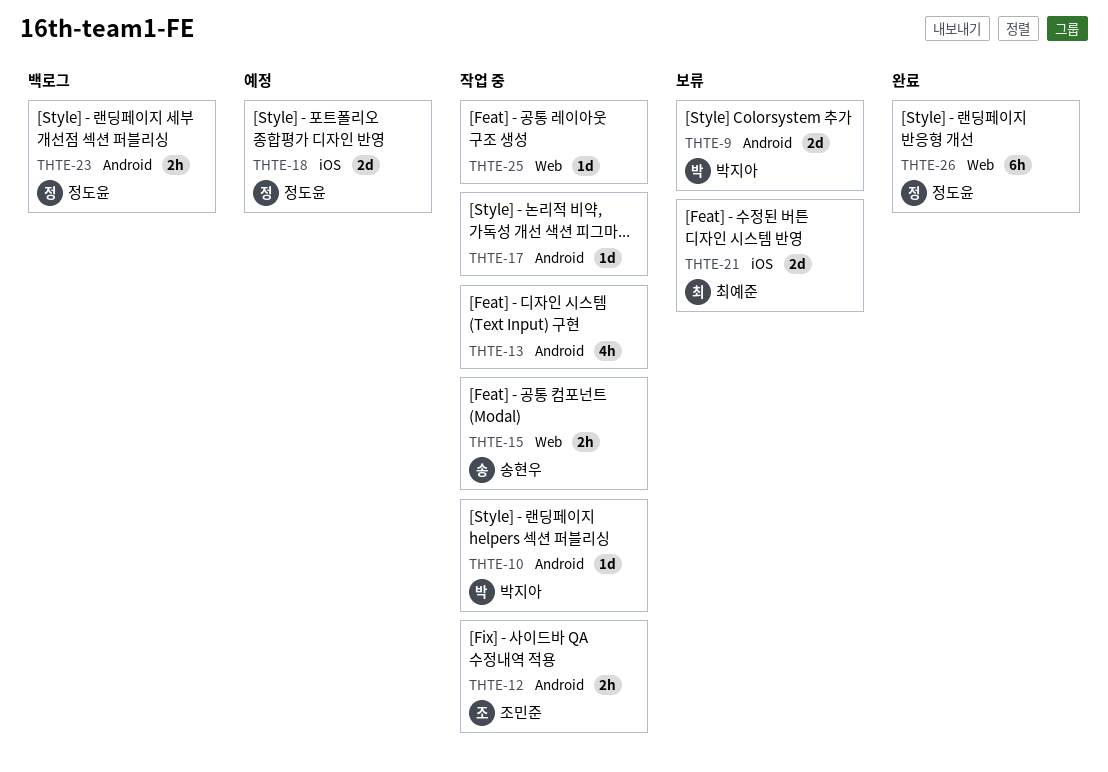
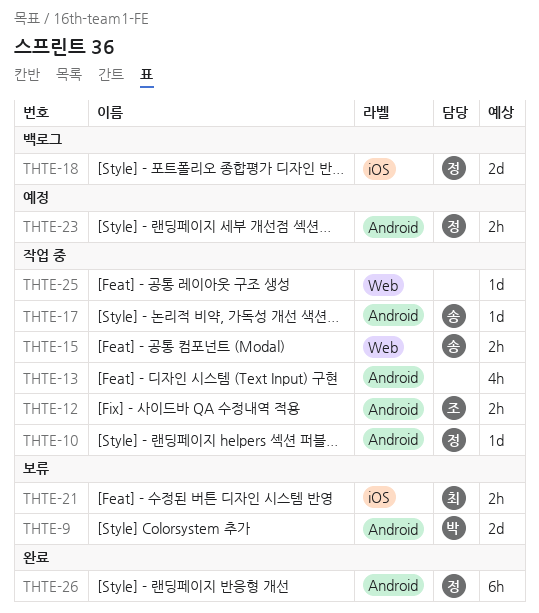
THTE-10, owner: 박지아 -> 정도윤
THTE-17, owner: none -> 송현우
THTE-18, status: 예정 -> 백로그
THTE-21, estimate: 2d -> 2h
THTE-23, status: 백로그 -> 예정
THTE-26, label: Web -> Android

